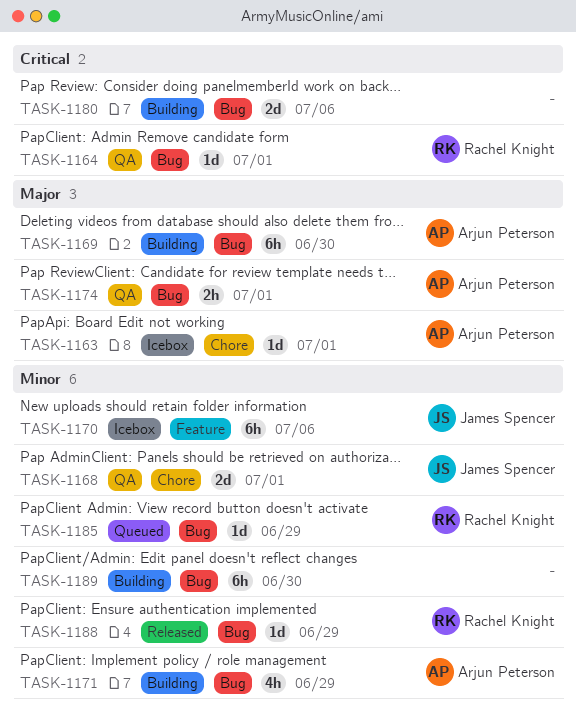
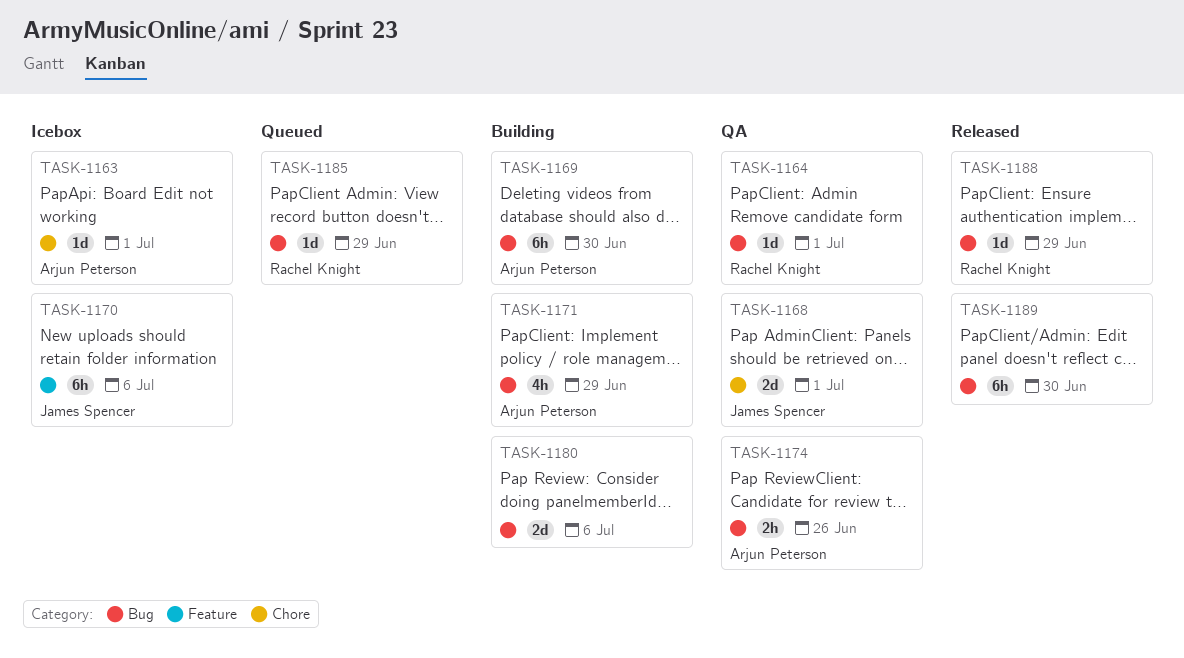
TASK-1174, due: Jul 1 -> Jun 26
TASK-1189, status: Building -> Released

